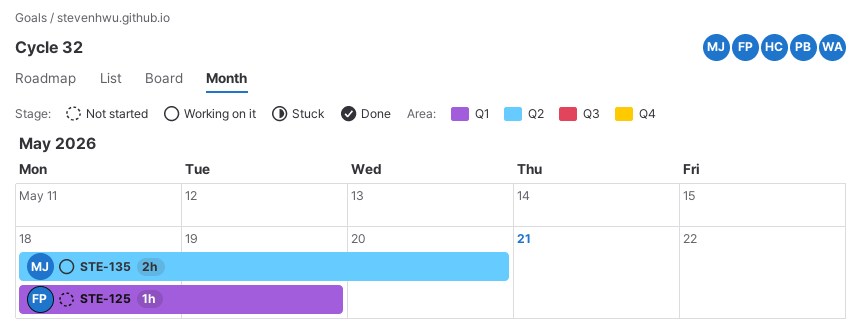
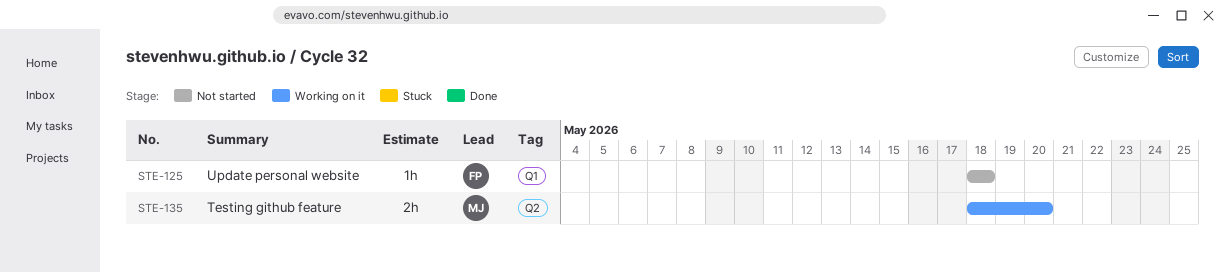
STE-125, due: May 19 -> May 18

